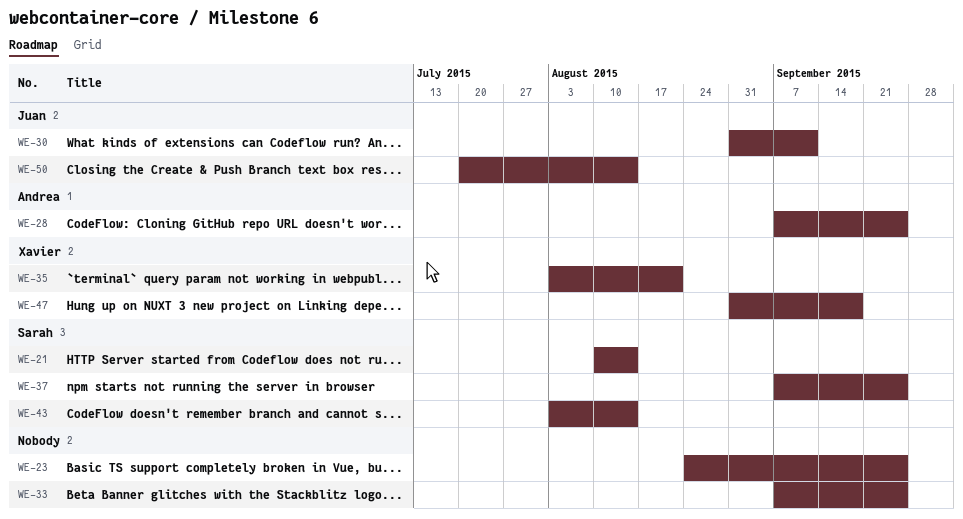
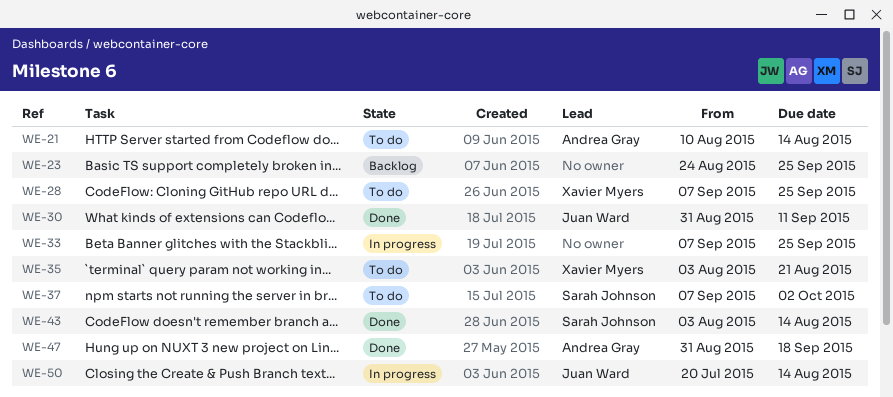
WE-21, owner: Sarah Johnson -> Andrea Gray
WE-28, owner: Andrea Gray -> Xavier Myers
WE-37, due: Sep 25 -> Oct 2
WE-47, owner: Xavier Myers -> Andrea Gray

